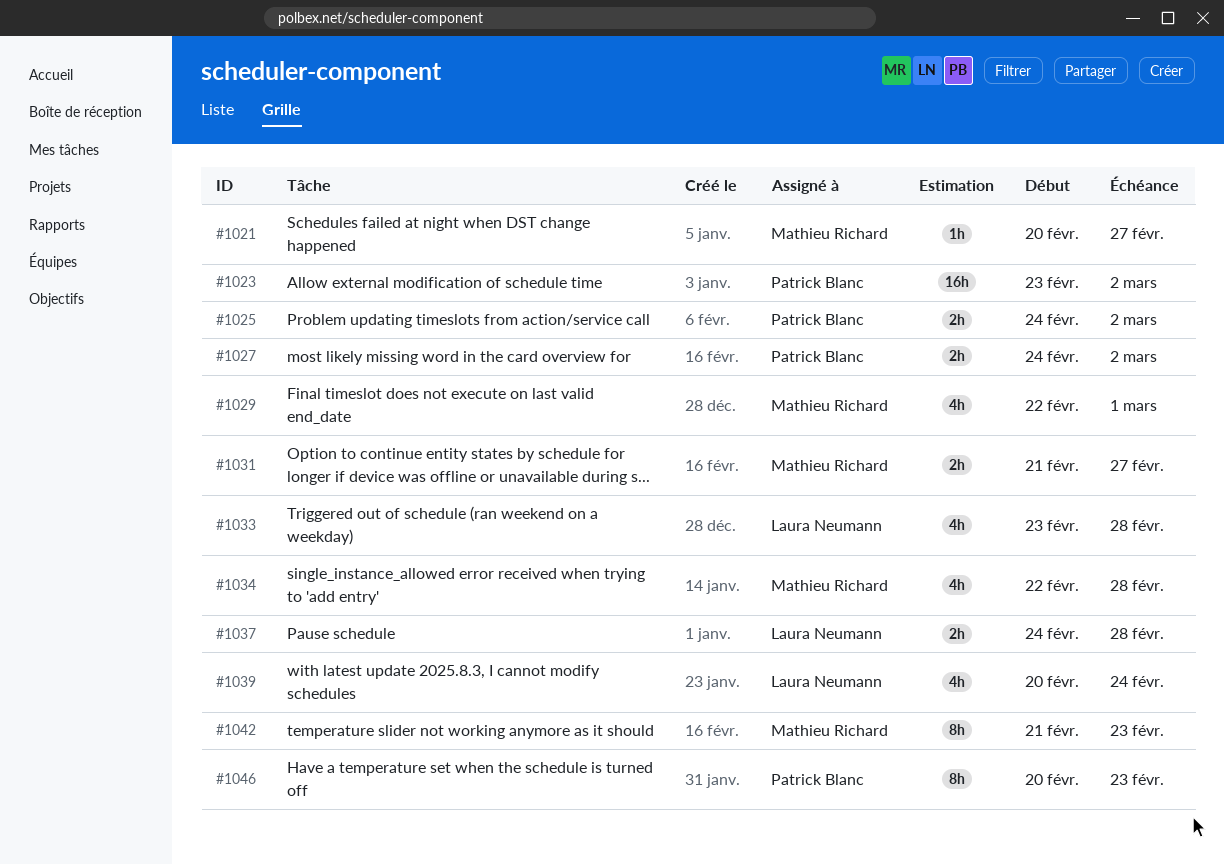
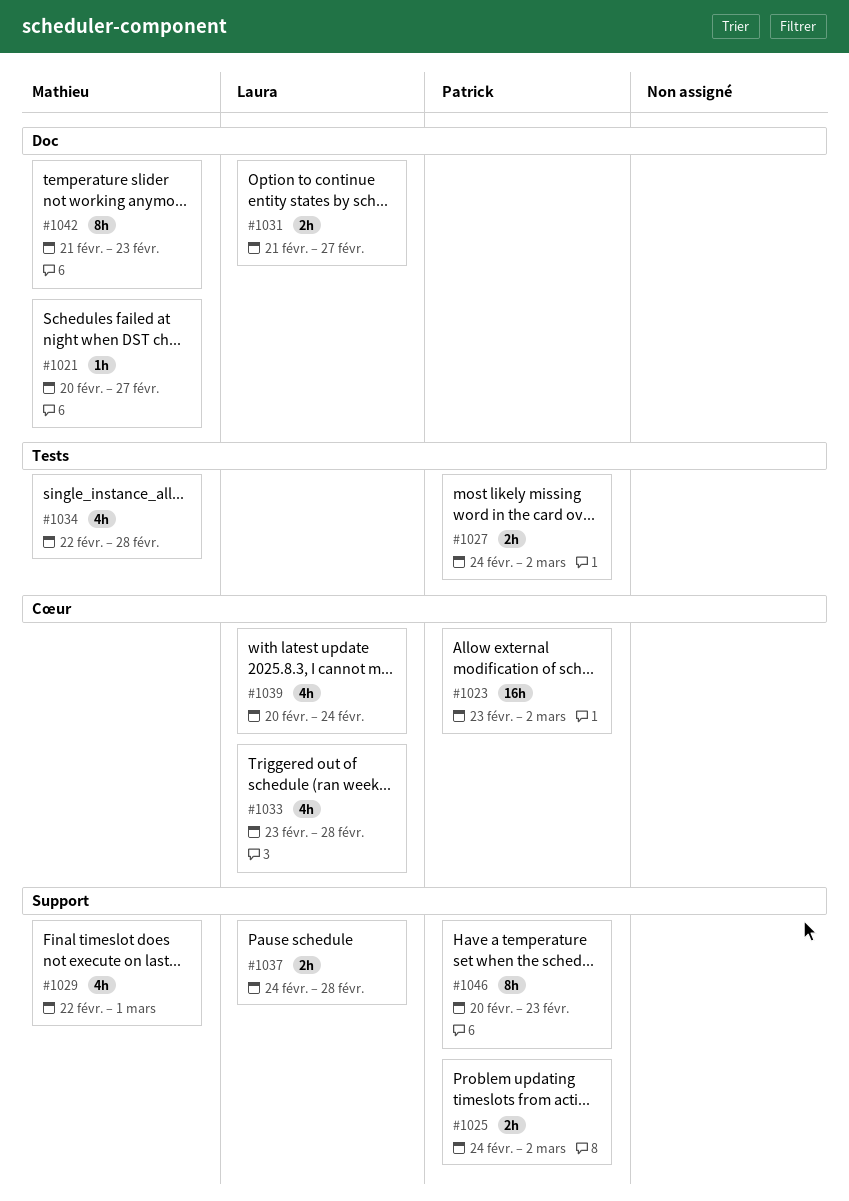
#1031, owner: Mathieu Richard -> Laura Neumann

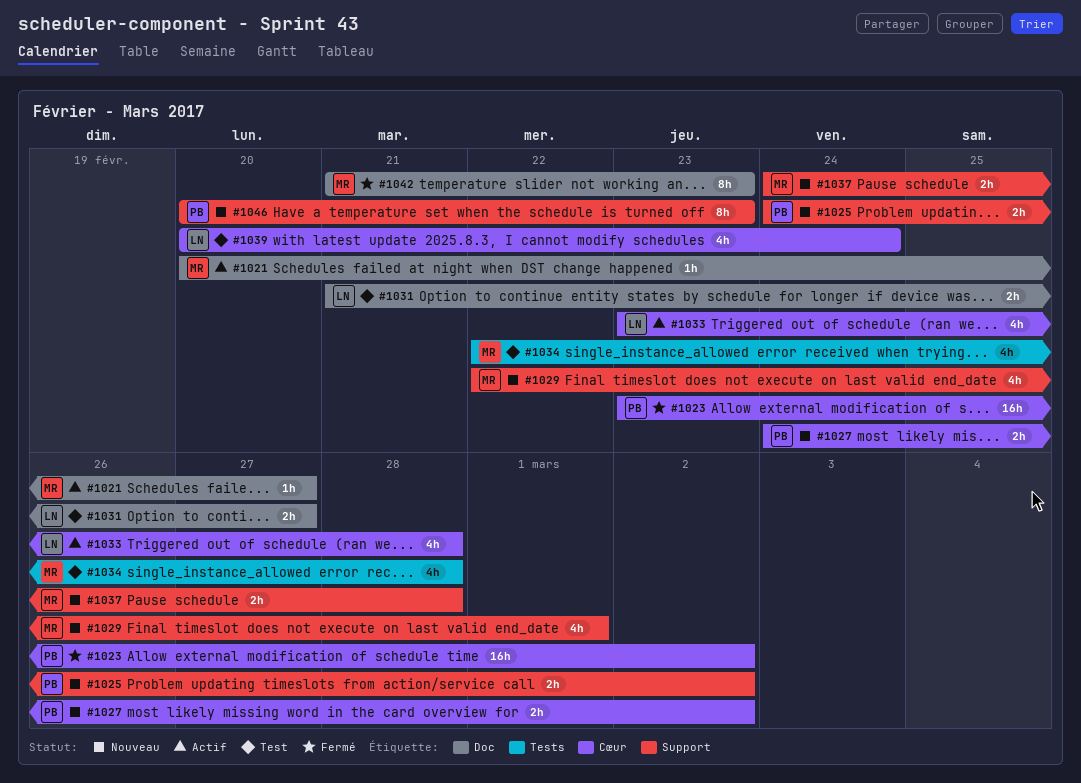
#1027, label: Tests -> Cœur
#1037, owner: Laura -> Mathieu

